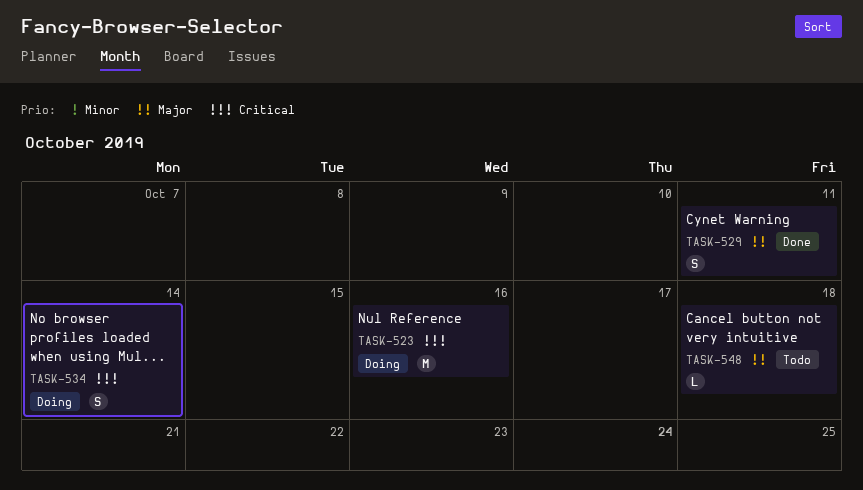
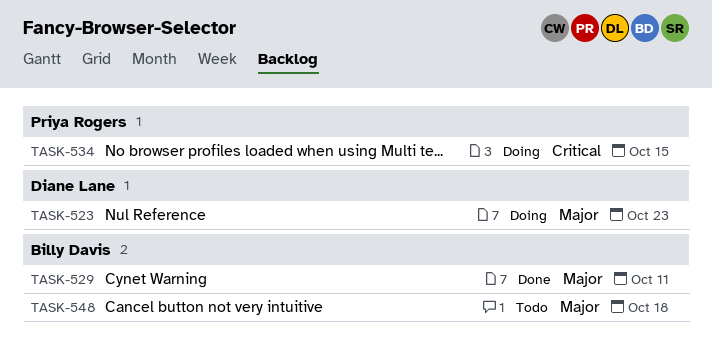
TASK-523, priority: Critical -> Major
TASK-523, due: Oct 16 -> Oct 23
TASK-534, due: Oct 14 -> Oct 15

